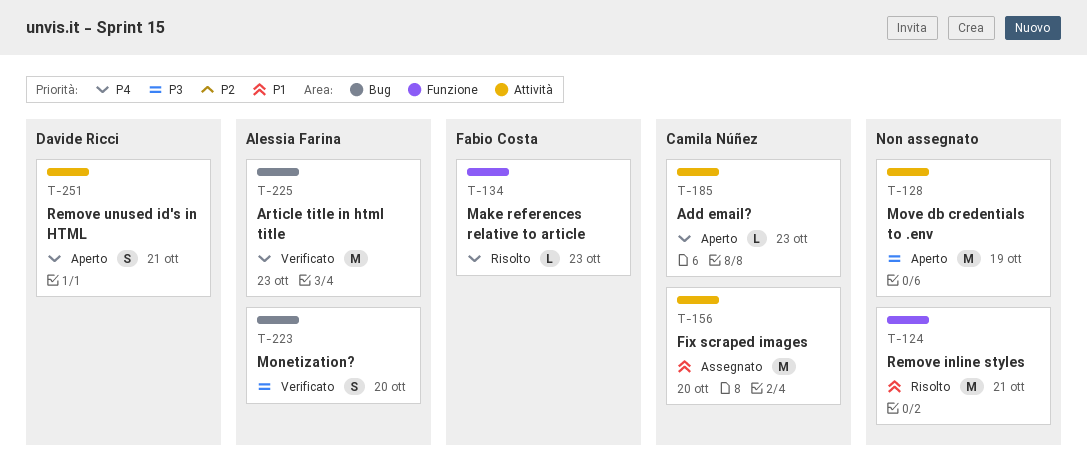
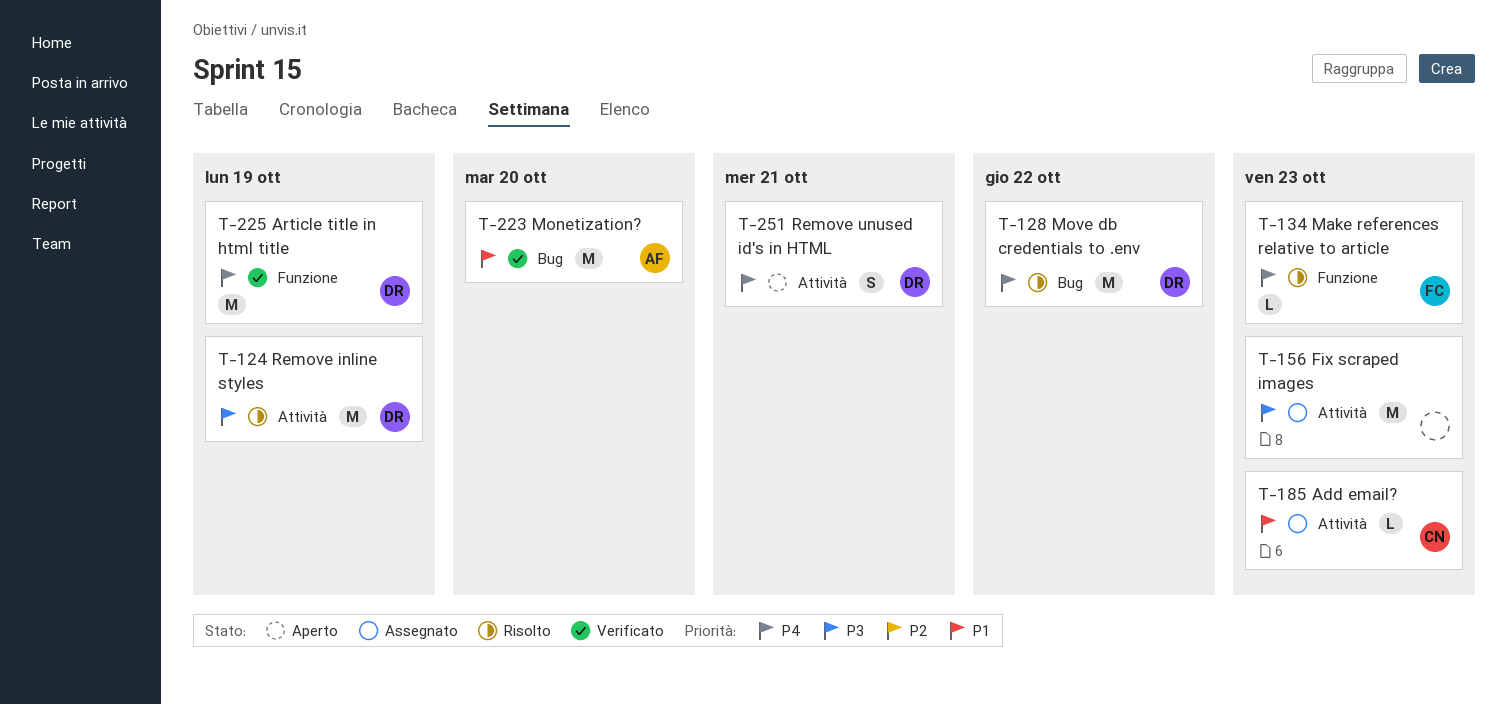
T-124, owner: none -> Davide Ricci
T-124, priority: P1 -> P3
T-124, label: Funzione -> Attività
T-124, due: Oct 21 -> Oct 19
T-128, status: Aperto -> Risolto
T-128, owner: none -> Davide Ricci
T-128, priority: P3 -> P4
T-128, label: Attività -> Bug
T-128, due: Oct 19 -> Oct 22
T-156, owner: Camila Núñez -> none
T-156, priority: P1 -> P3
T-156, due: Oct 20 -> Oct 23
T-185, status: Aperto -> Assegnato
T-185, priority: P4 -> P1
T-223, priority: P3 -> P1
T-223, estimate: S -> M
T-225, owner: Alessia Farina -> Davide Ricci
T-225, label: Bug -> Funzione
T-225, due: Oct 23 -> Oct 19

